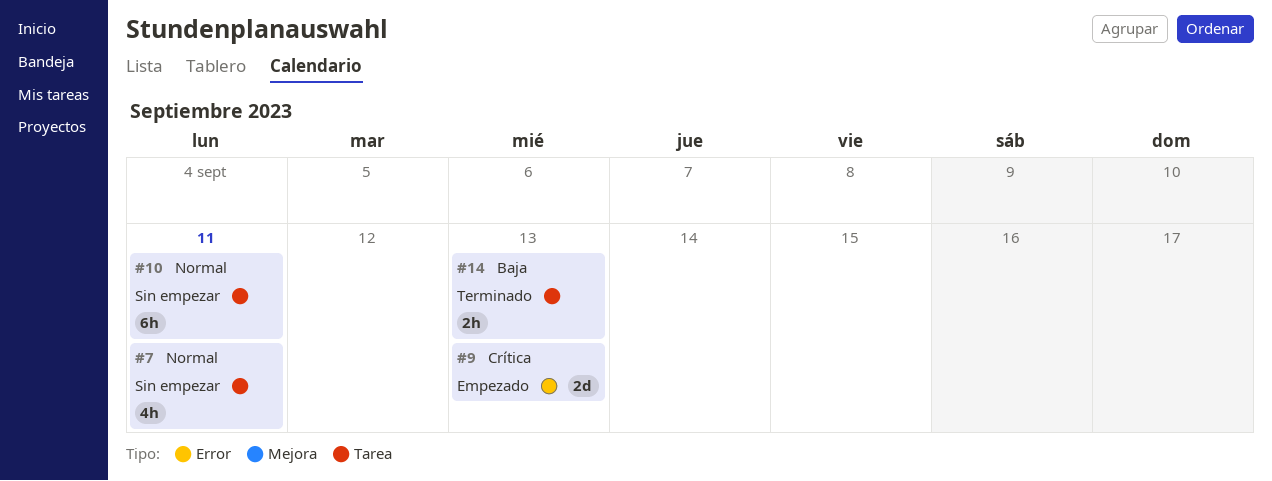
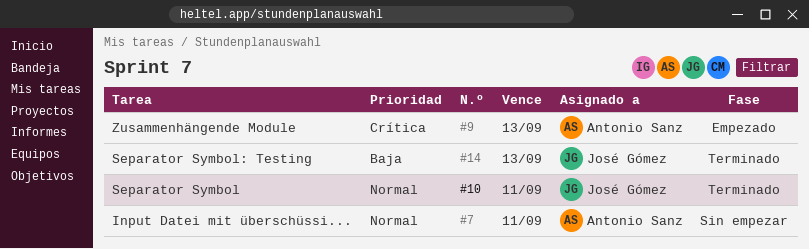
#10, status: Sin empezar -> Terminado

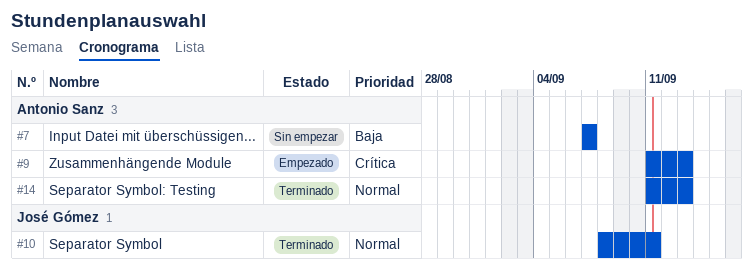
#7, priority: Normal -> Baja
#7, due: Sep 11 -> Sep 7
#14, owner: José Gómez -> Antonio Sanz
#14, priority: Baja -> Normal

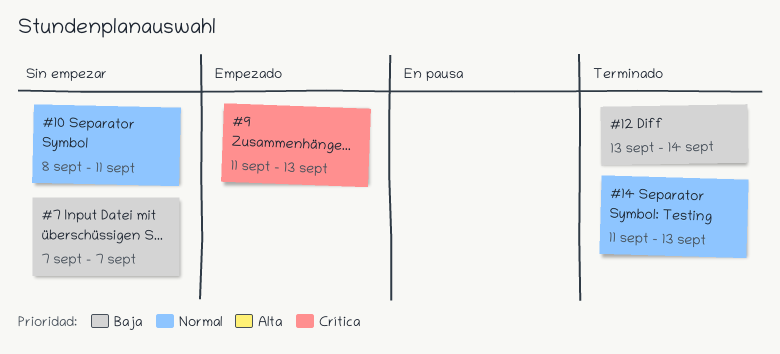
#10, status: Terminado -> Sin empezar
#12: none -> present

